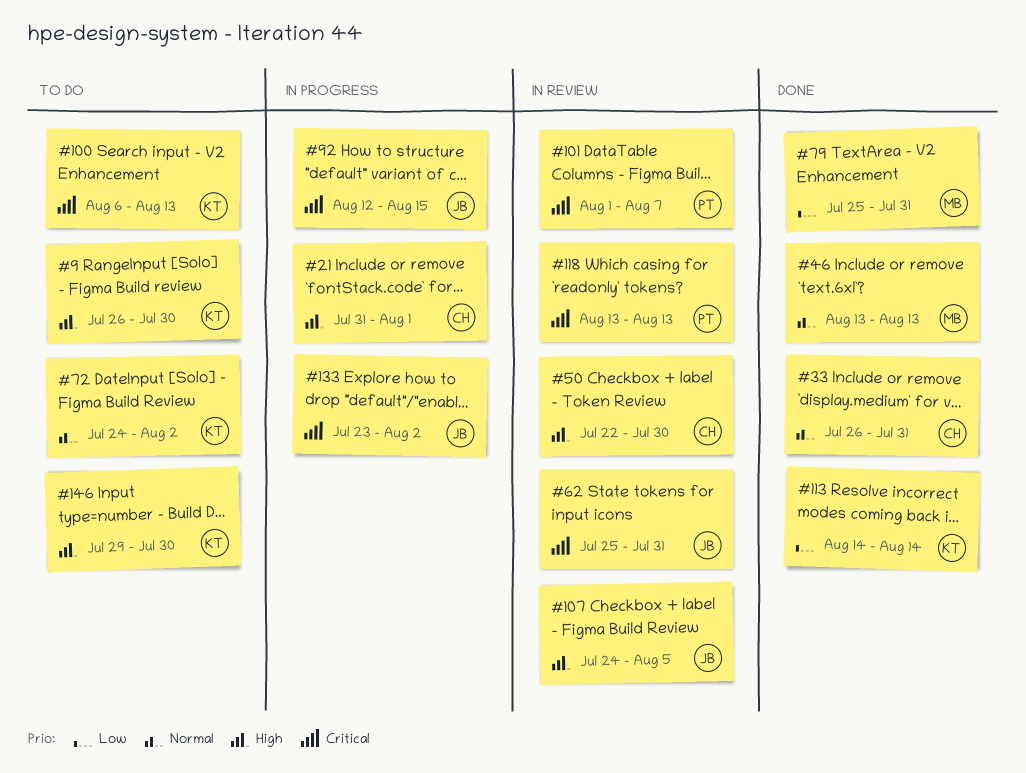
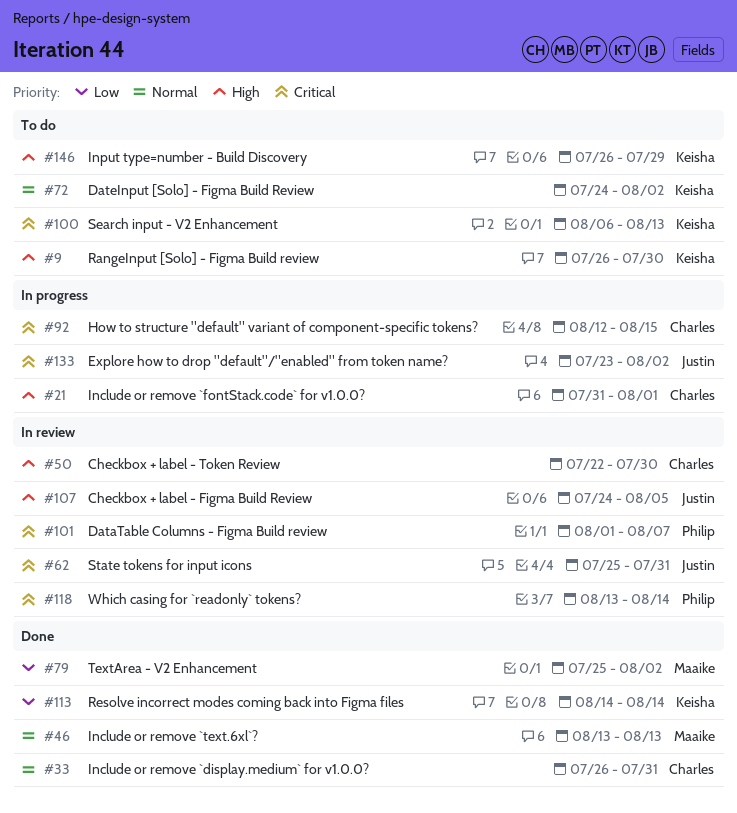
#79, due: Jul 31 -> Aug 2
#92, owner: Justin -> Charles
#118, due: Aug 13 -> Aug 14
#146, start: Jul 29 -> Jul 26
#146, due: Jul 30 -> Jul 29

